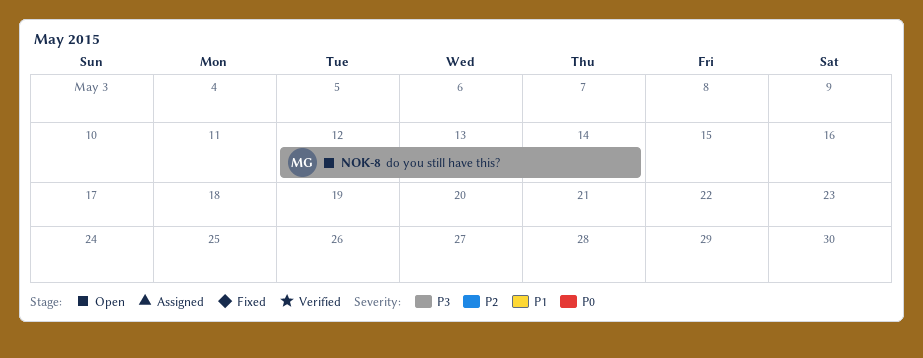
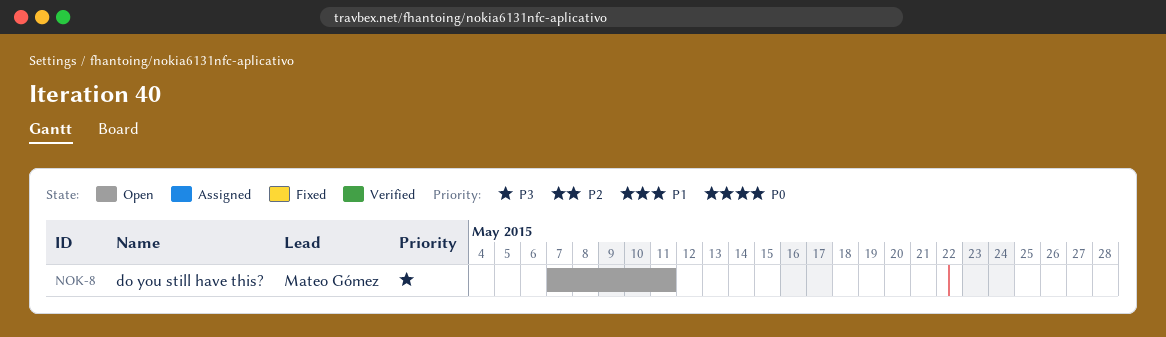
NOK-8, start: May 12 -> May 7
NOK-8, due: May 14 -> May 11

